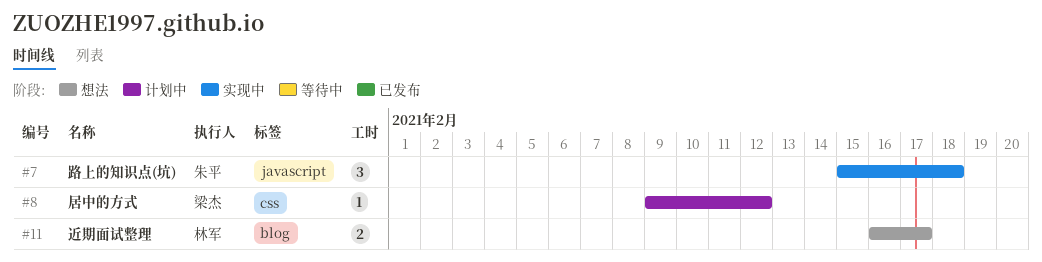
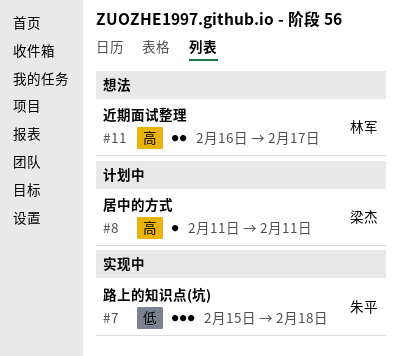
#8, start: Feb 9 -> Feb 11
#8, due: Feb 12 -> Feb 11

